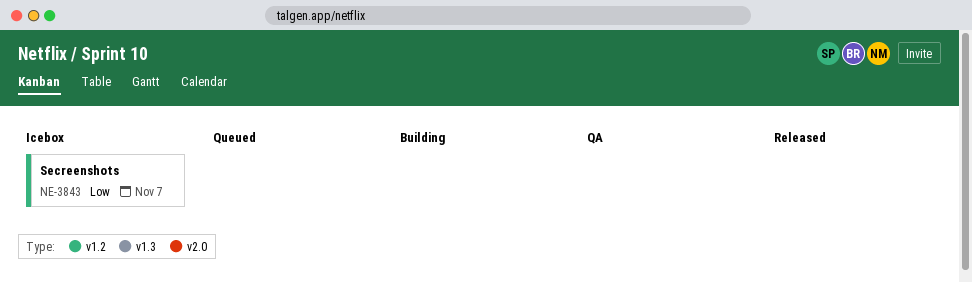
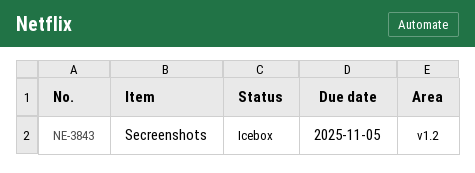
NE-3843, due: Nov 7 -> Nov 5

